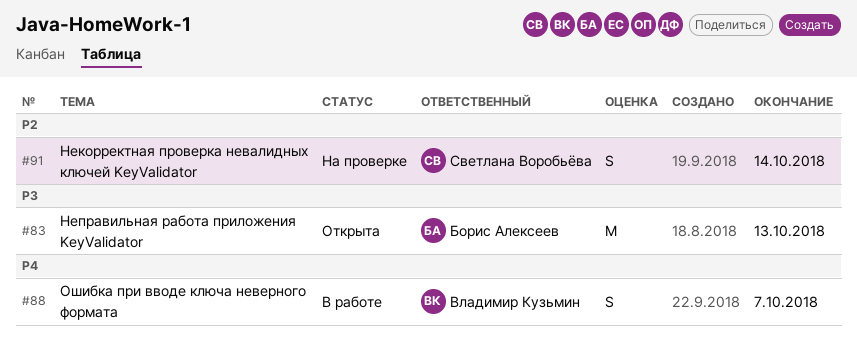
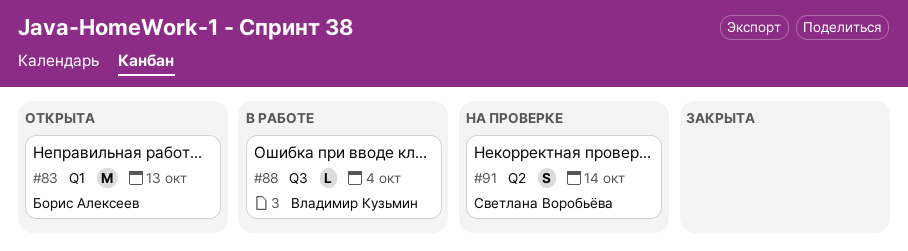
#88, estimate: S -> L
#88, due: Oct 7 -> Oct 4

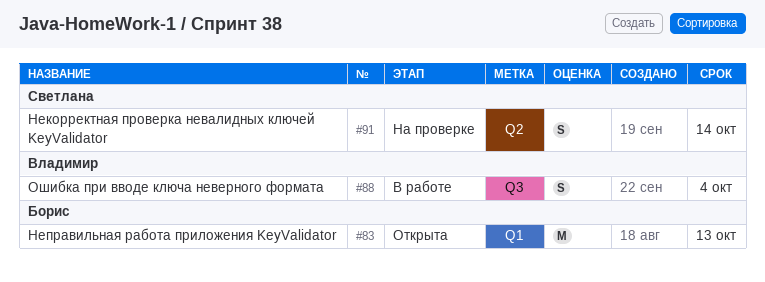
#88, estimate: L -> S

